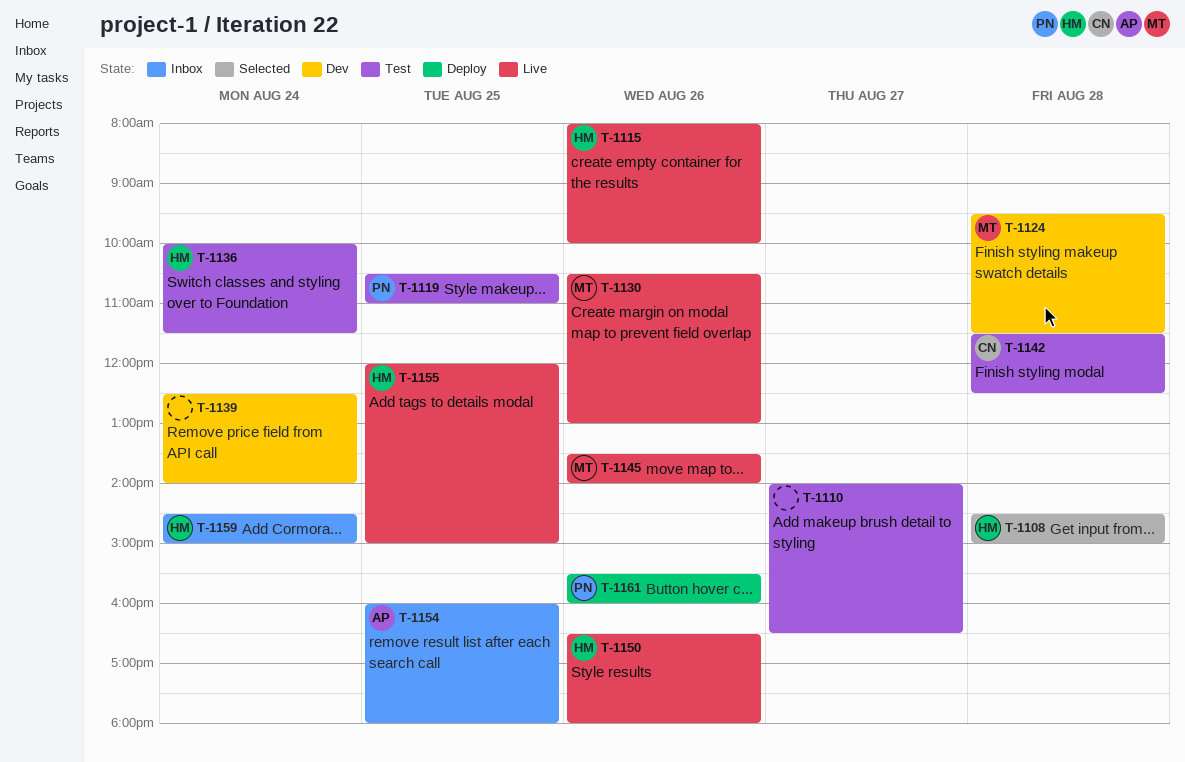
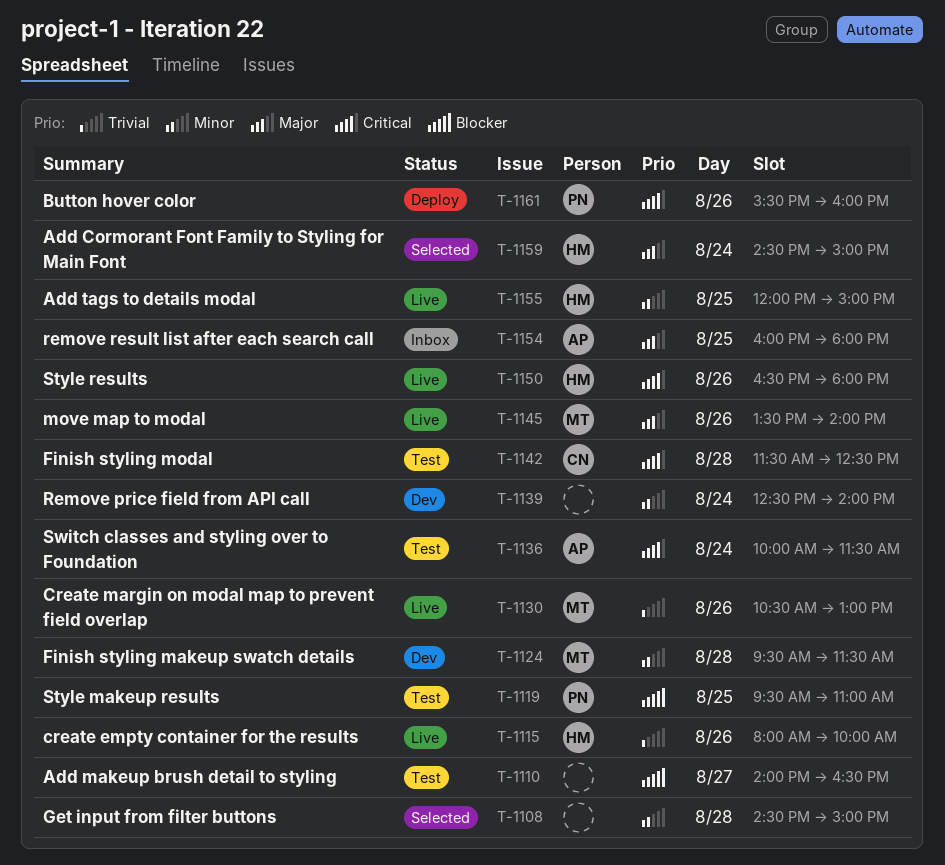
T-1108, owner: HM -> none
T-1119, begins: 10:30 -> 09:30
T-1136, owner: HM -> AP
T-1159, status: Inbox -> Selected

